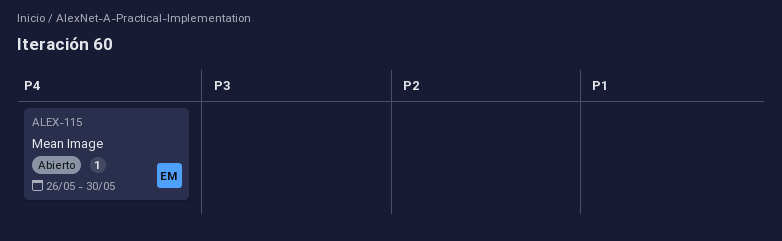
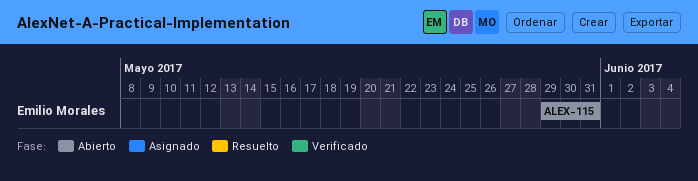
ALEX-115, start: May 26 -> May 29
ALEX-115, due: May 30 -> May 31

